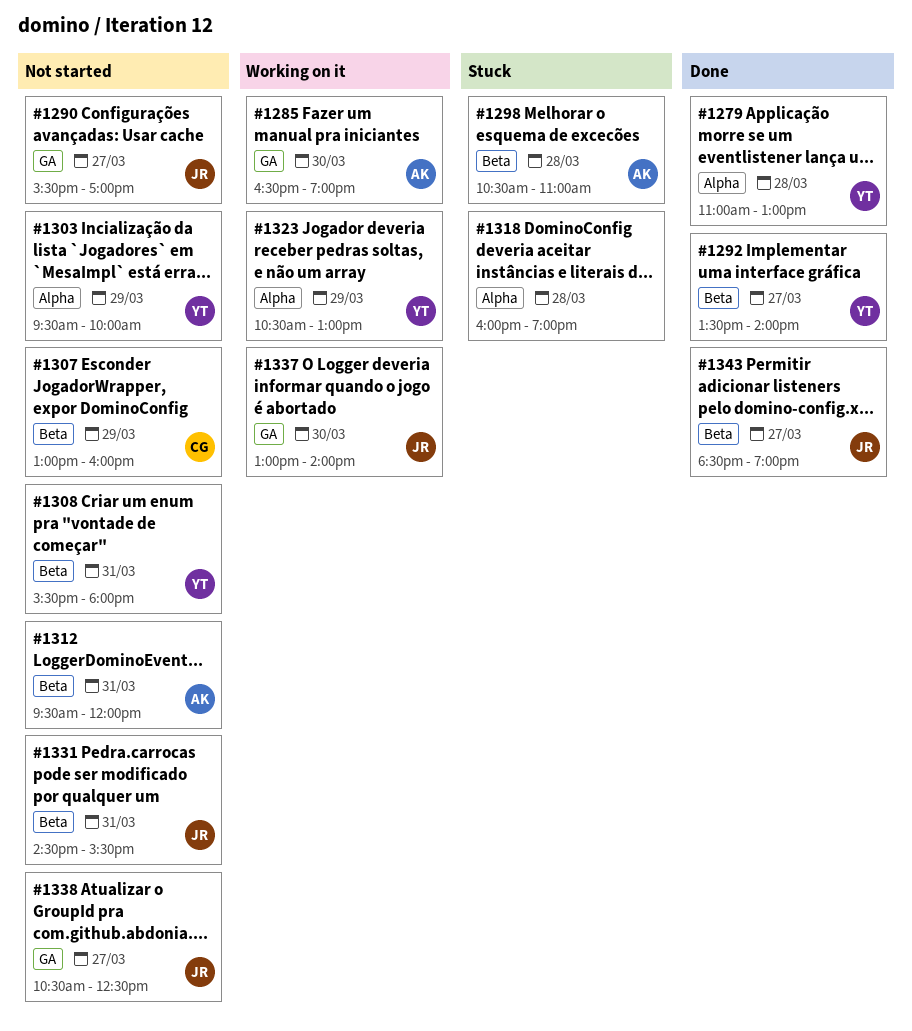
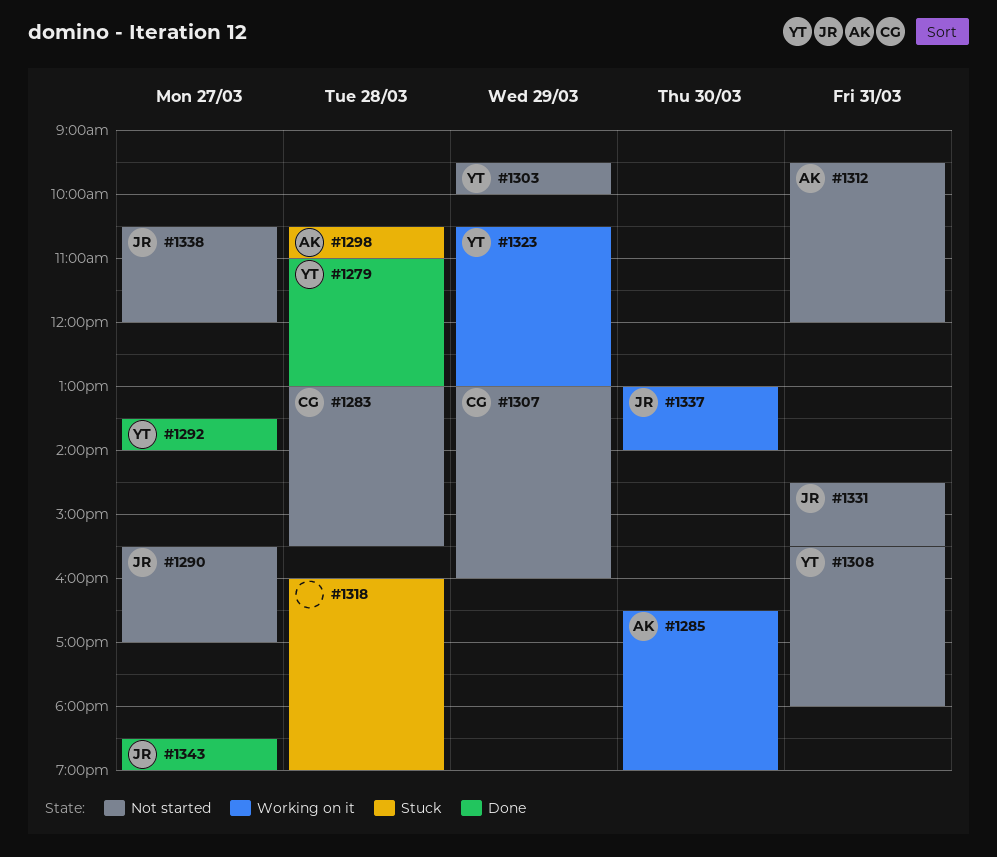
#1283: none -> present
#1338, ends: 12:30 -> 12:00

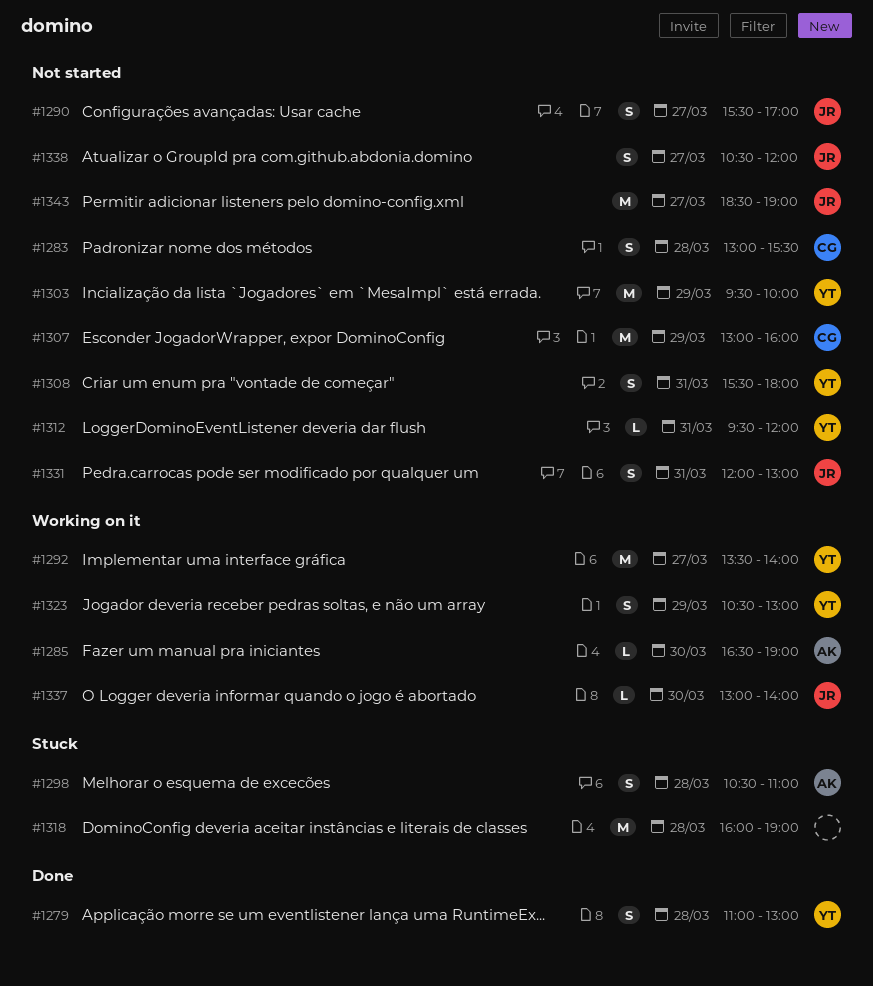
#1292, status: Done -> Working on it
#1312, owner: AK -> YT
#1331, begins: 14:30 -> 12:00
#1331, ends: 15:30 -> 13:00
#1343, status: Done -> Not started

